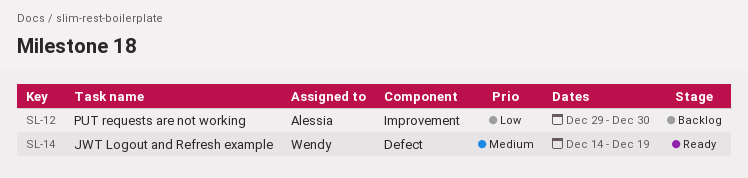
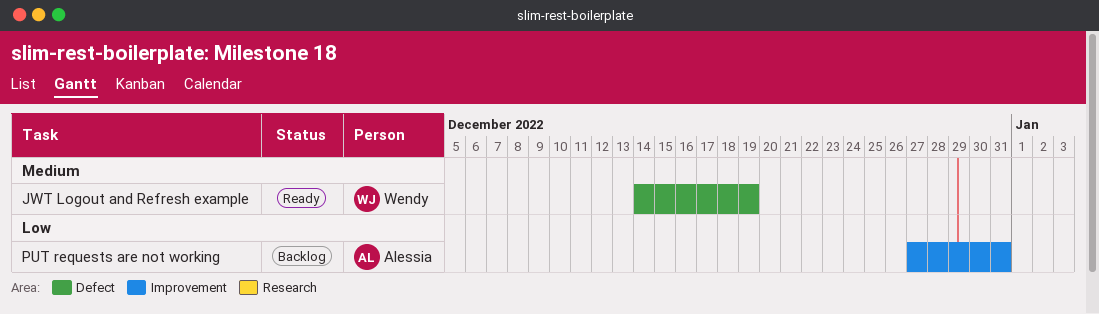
PUT requests are not working, start: Dec 29 -> Dec 27
PUT requests are not working, due: Dec 30 -> Dec 31

